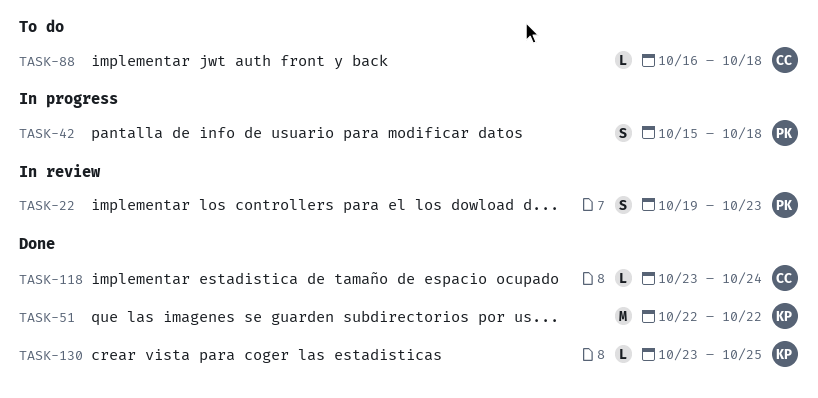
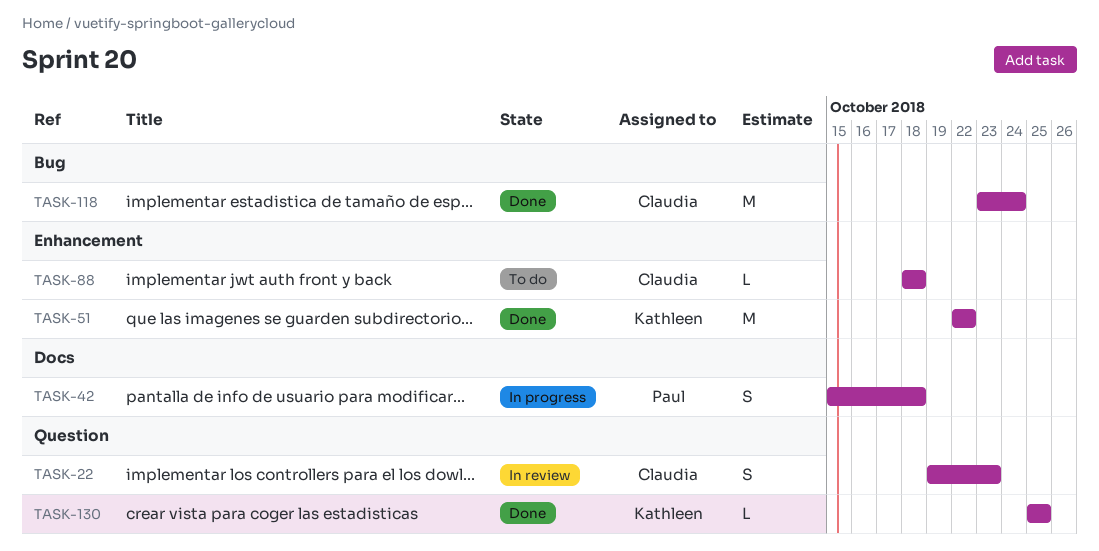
TASK-22, owner: Paul -> Claudia
TASK-88, start: Oct 16 -> Oct 18
TASK-118, estimate: L -> M
TASK-130, start: Oct 23 -> Oct 25

